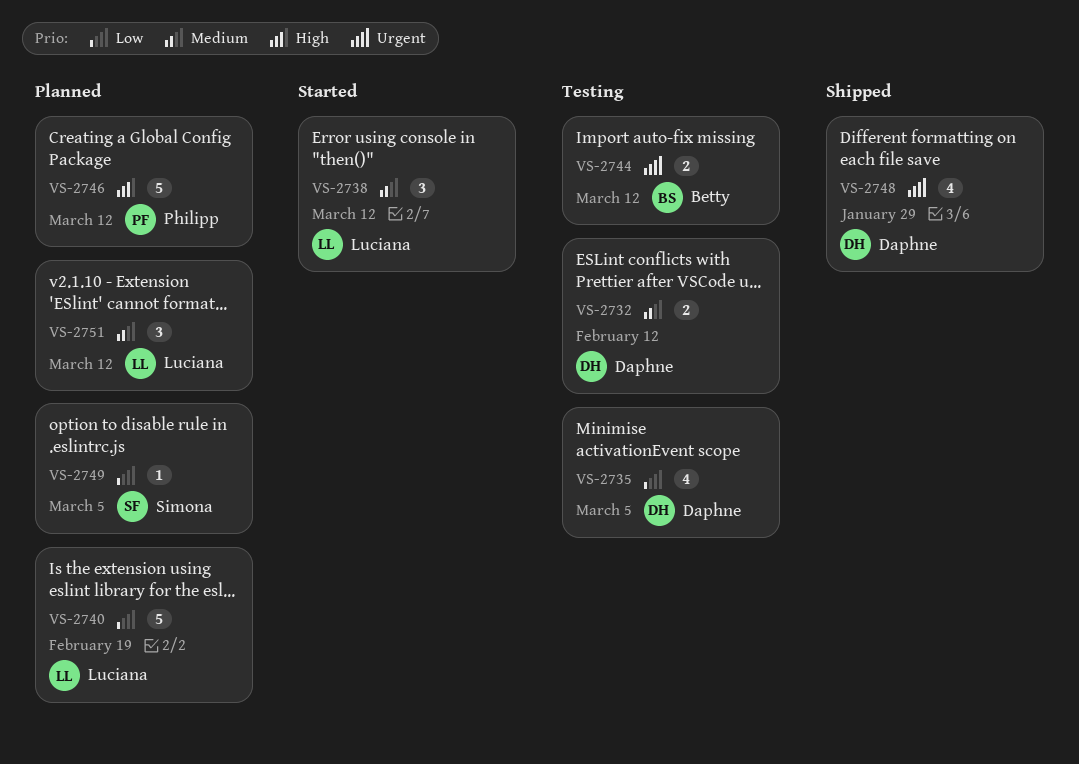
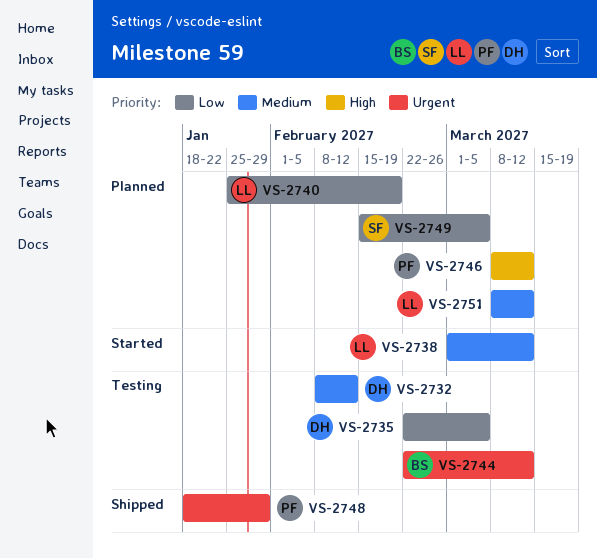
VS-2748, owner: Daphne -> Philipp

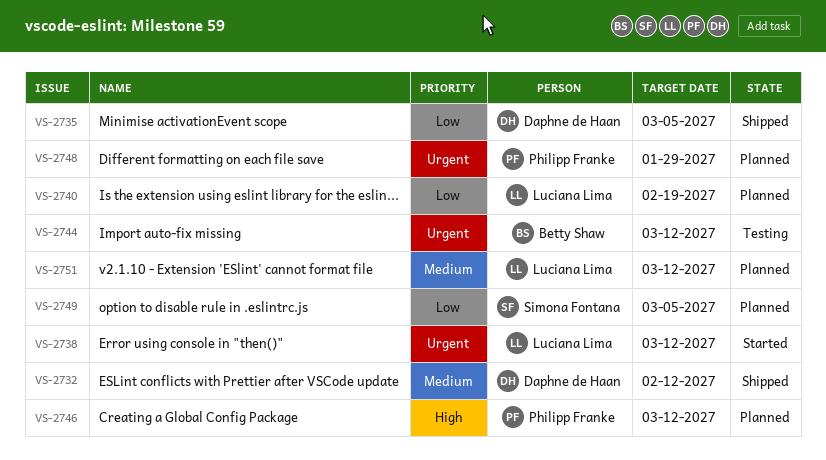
VS-2732, status: Testing -> Shipped
VS-2735, status: Testing -> Shipped
VS-2738, priority: Medium -> Urgent
VS-2748, status: Shipped -> Planned

